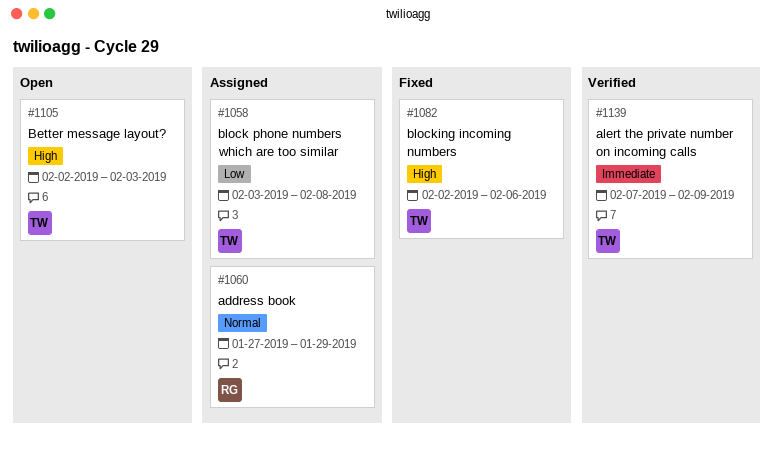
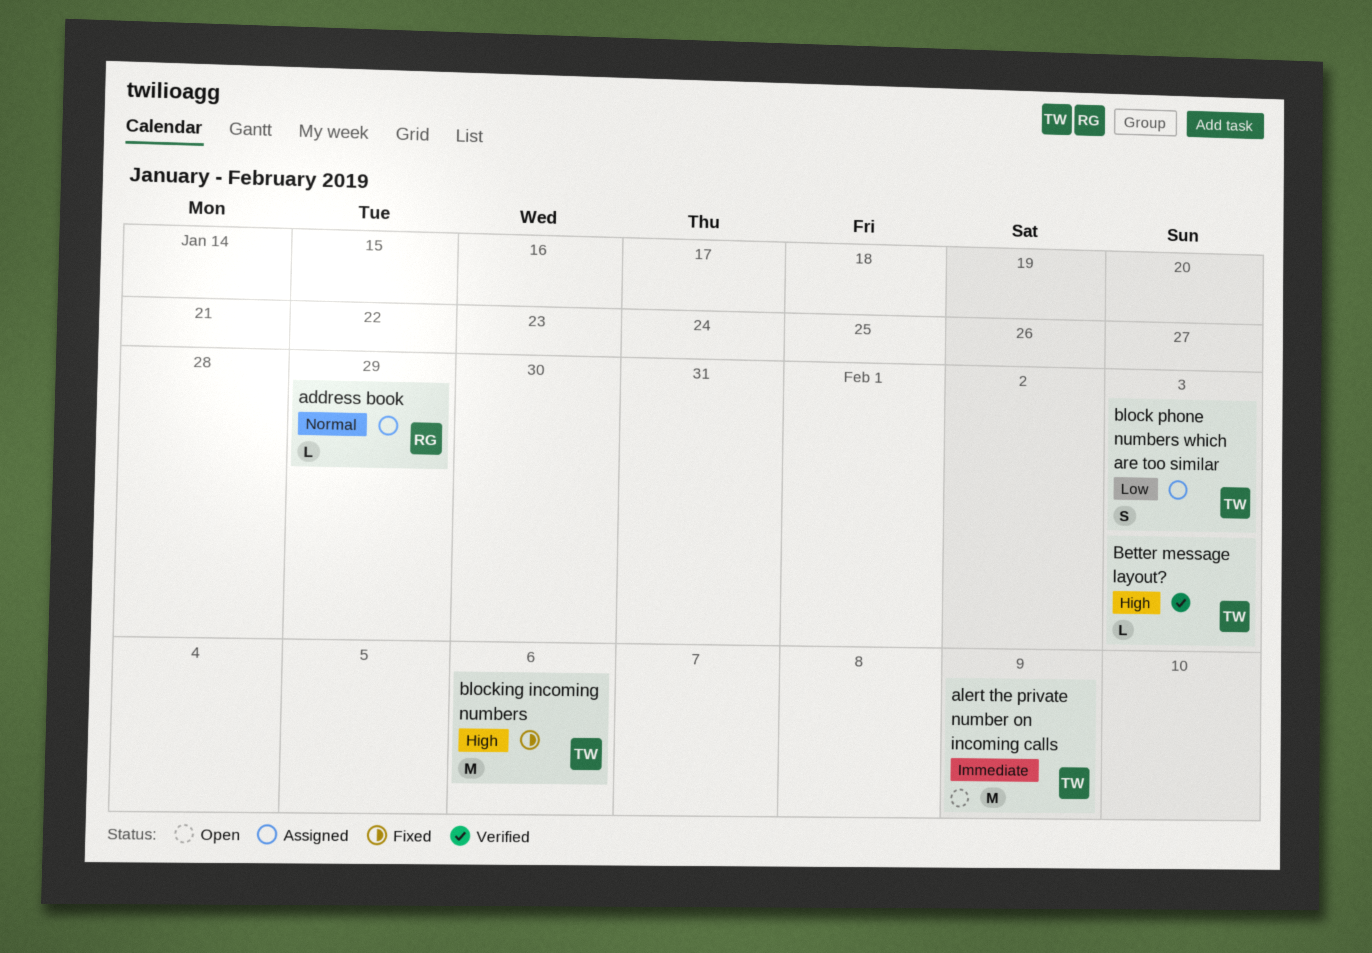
alert the private number on incoming calls, status: Verified -> Open
Better message layout?, status: Open -> Verified
block phone numbers which are too similar, due: Feb 8 -> Feb 3

